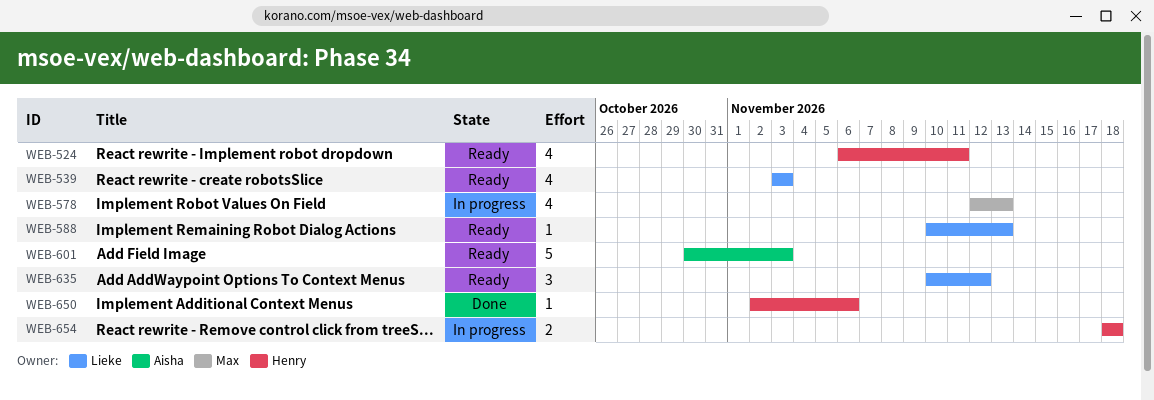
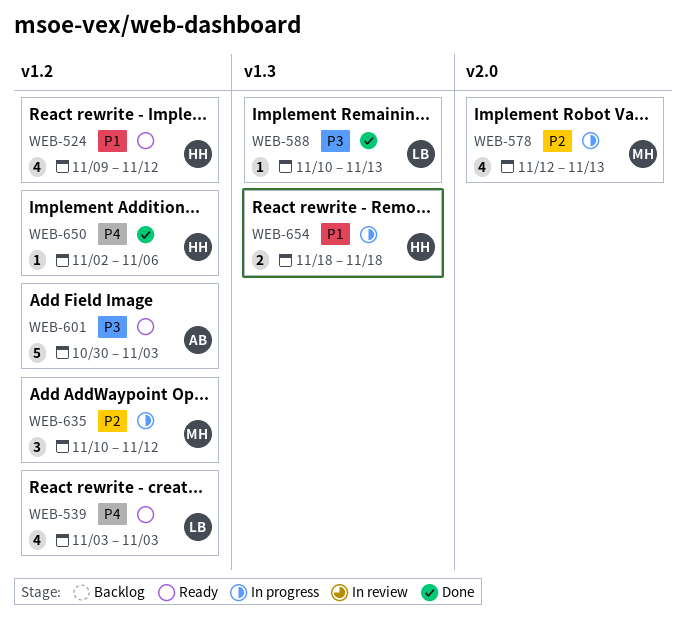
WEB-524, start: Nov 6 -> Nov 9
WEB-524, due: Nov 11 -> Nov 12
WEB-588, status: Ready -> Done
WEB-635, status: Ready -> In progress
WEB-635, owner: Lieke -> Max

